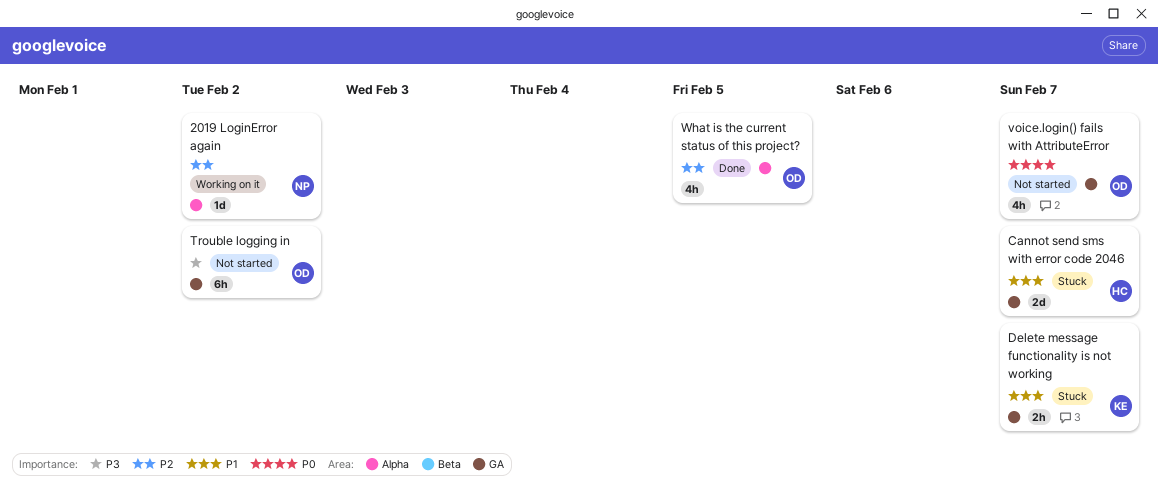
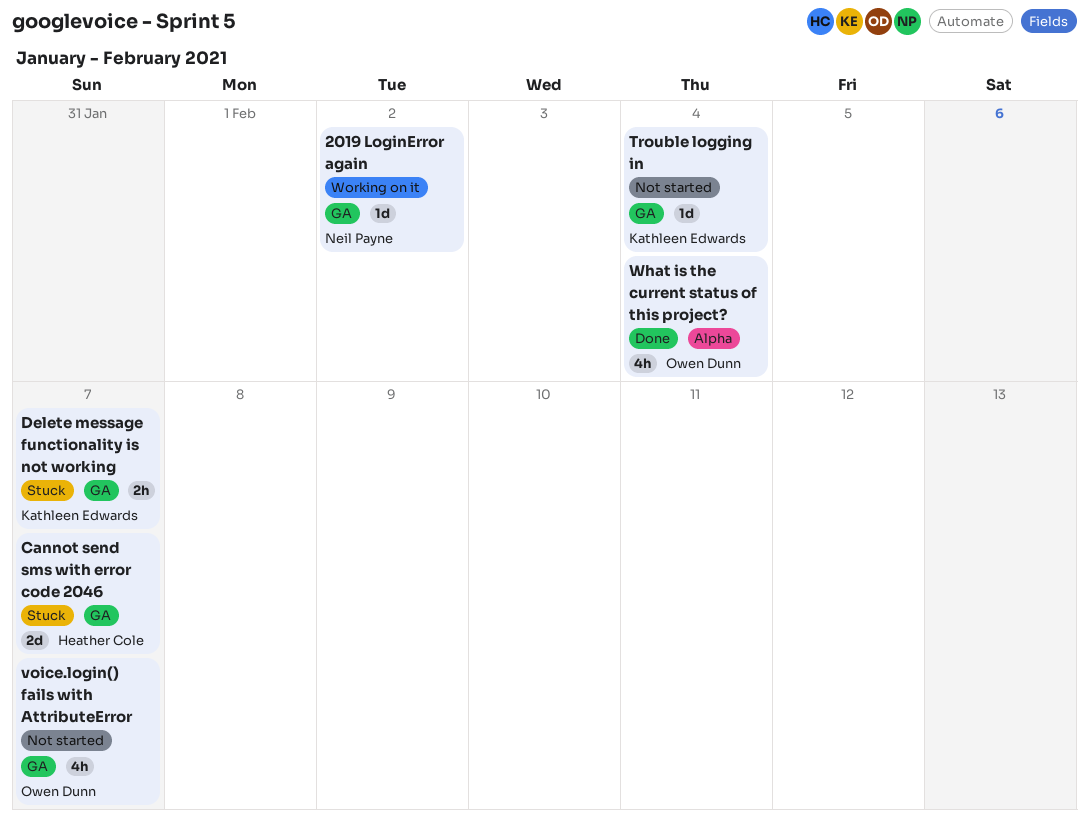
2019 LoginError again, label: Alpha -> GA
Trouble logging in, owner: Owen Dunn -> Kathleen Edwards
Trouble logging in, estimate: 6h -> 1d
Trouble logging in, due: Feb 2 -> Feb 4
What is the current status of this project?, due: Feb 5 -> Feb 4

